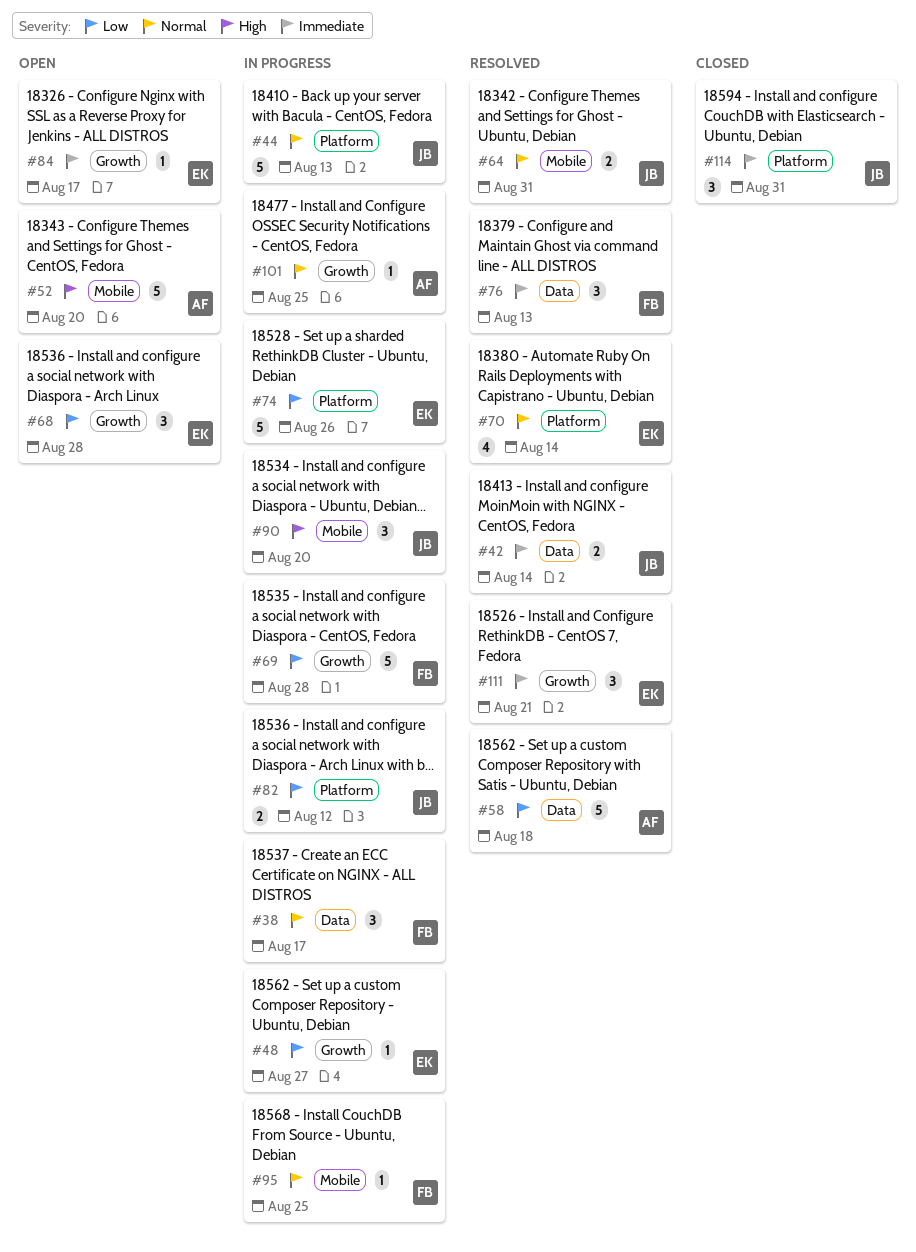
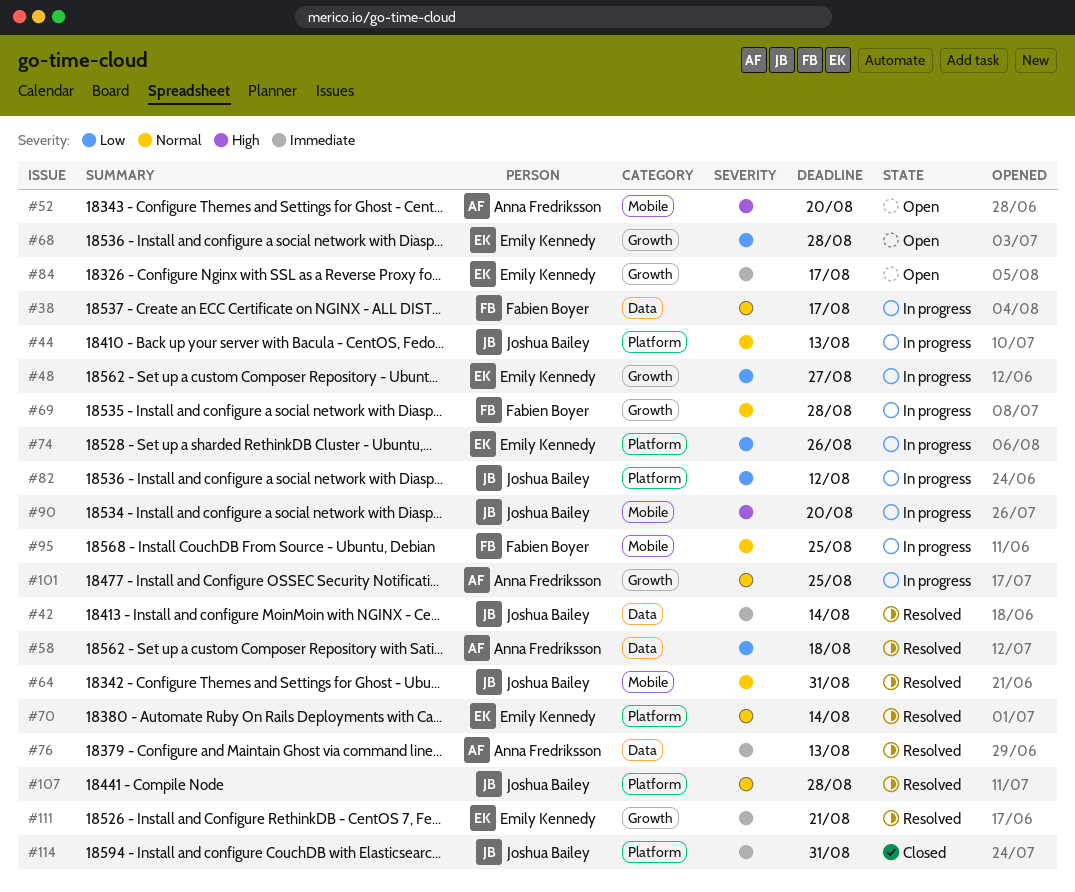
#69, priority: Low -> Normal
#76, owner: Fabien Boyer -> Anna Fredriksson
#107: none -> present

